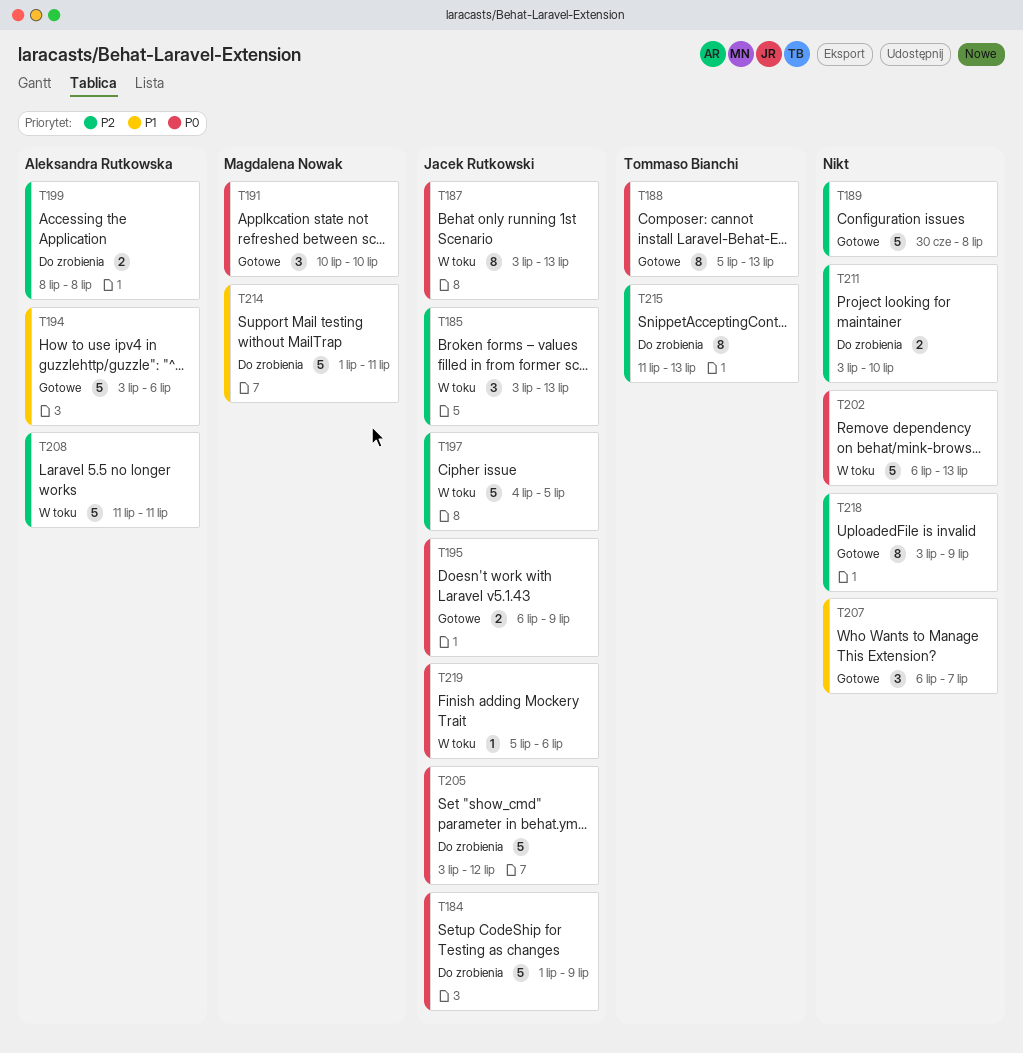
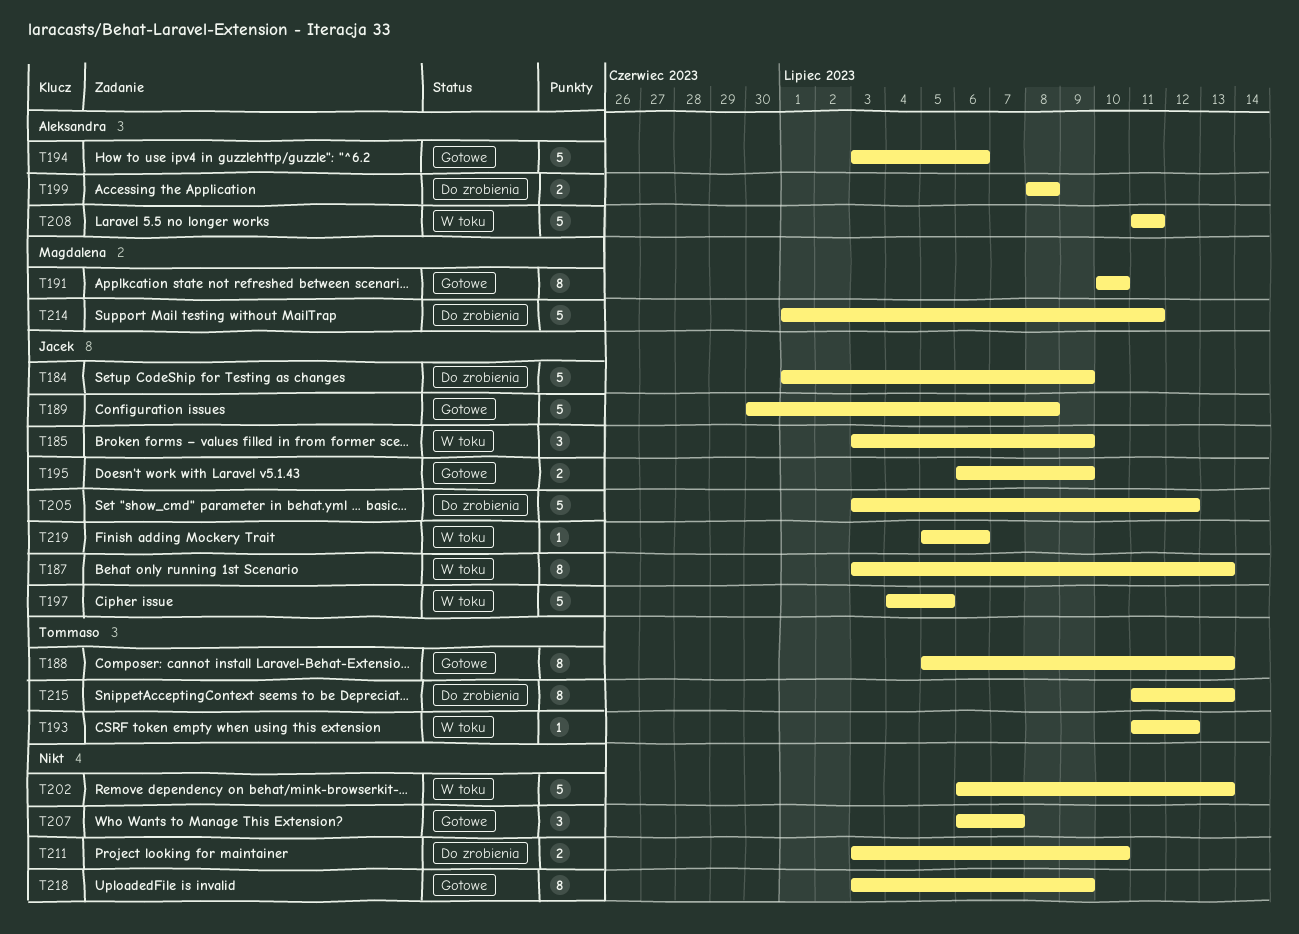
T185, due: Jul 13 -> Jul 9
T189, owner: none -> Jacek Rutkowski
T191, estimate: 3 -> 8
T193: none -> present

